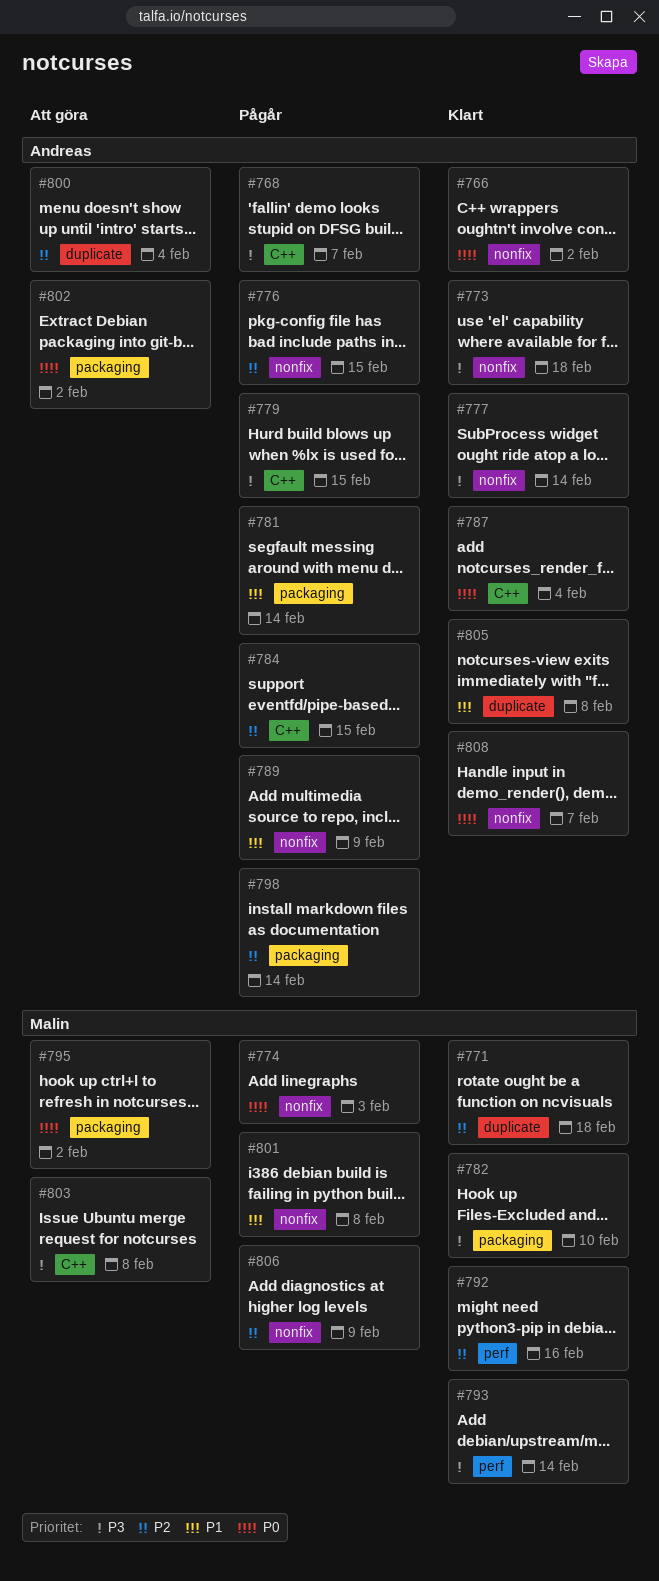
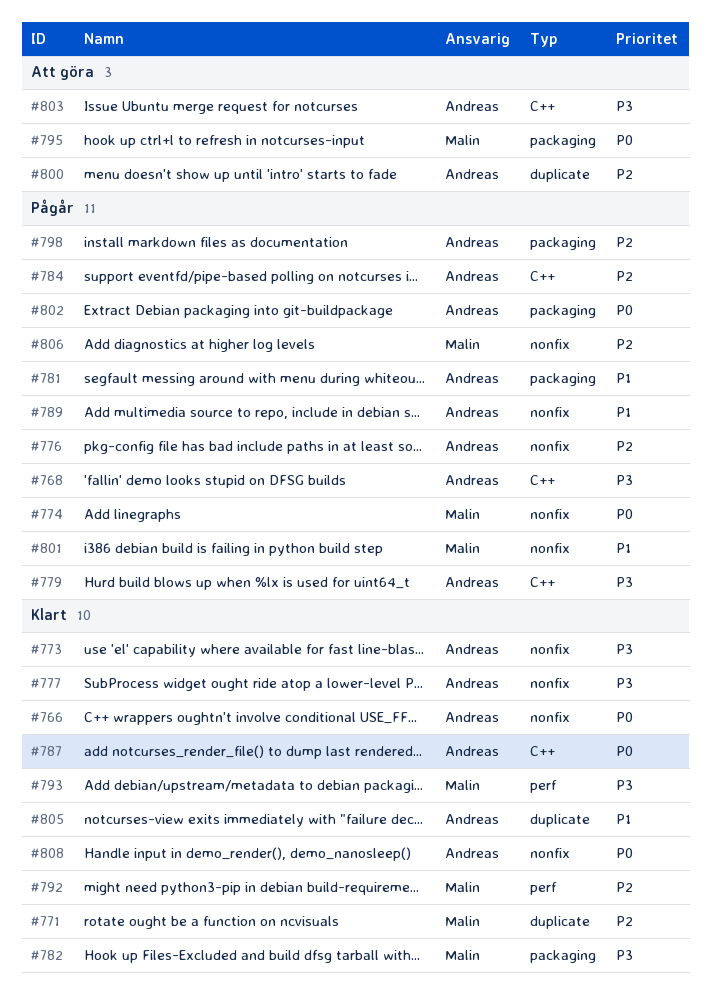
#802, status: Att göra -> Pågår
#803, owner: Malin -> Andreas

